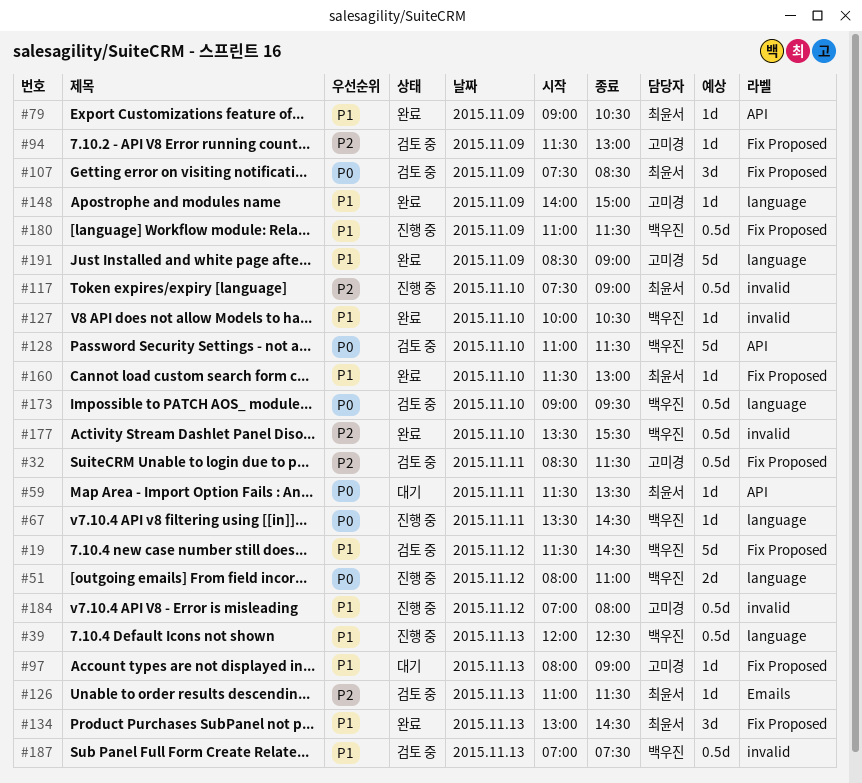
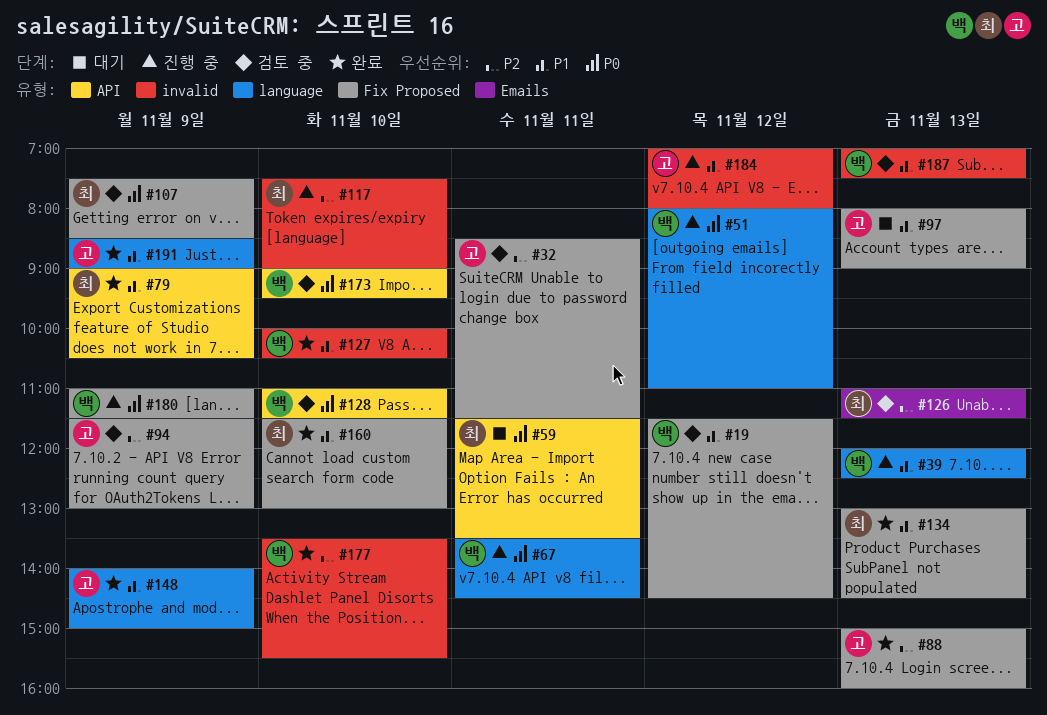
#88: none -> present
#173, label: language -> API
#180, priority: P1 -> P0

